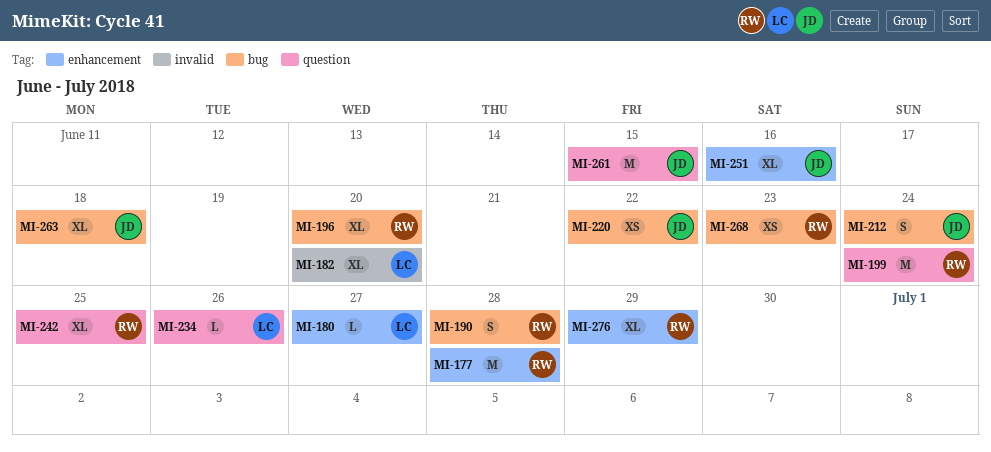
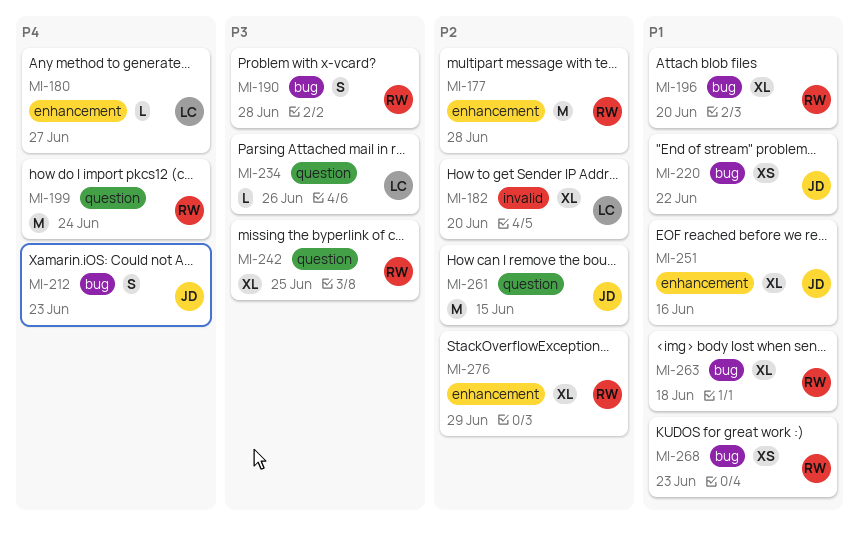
MI-212, due: Jun 24 -> Jun 23
MI-263, owner: JD -> RW

